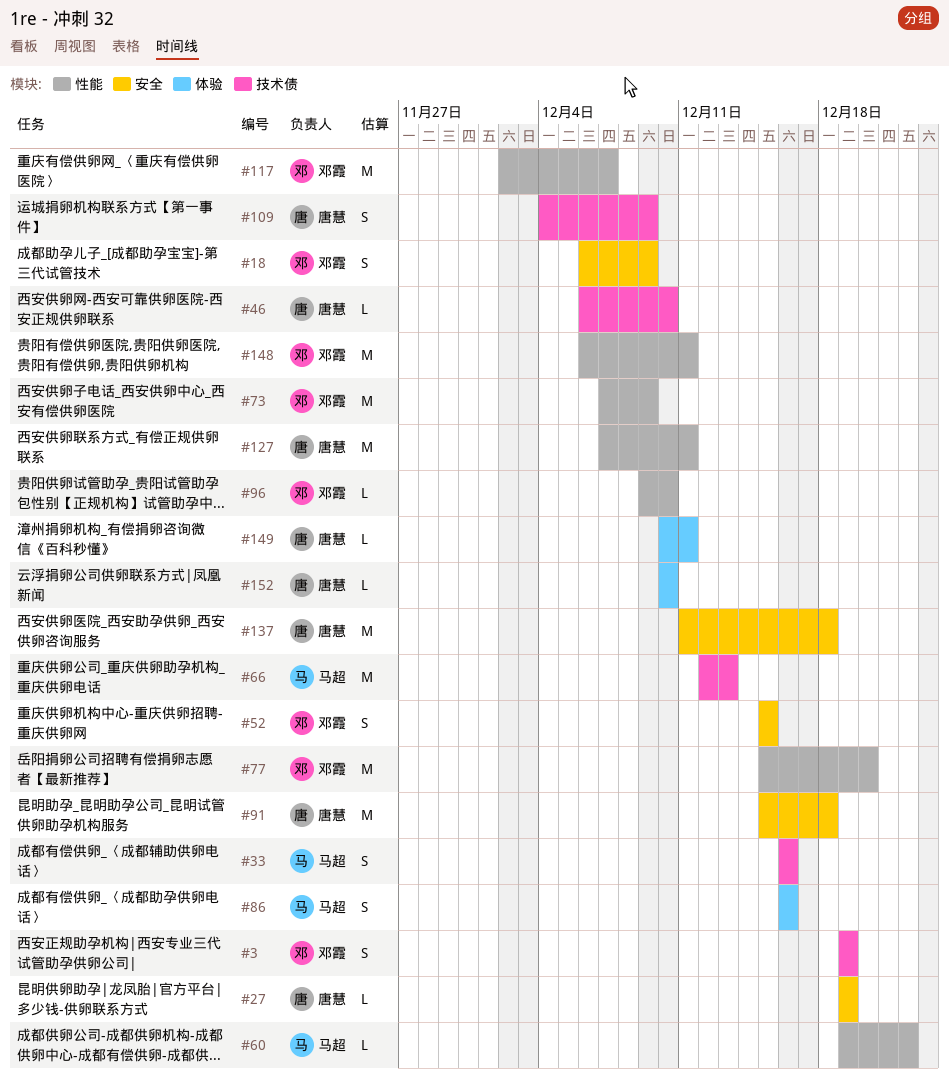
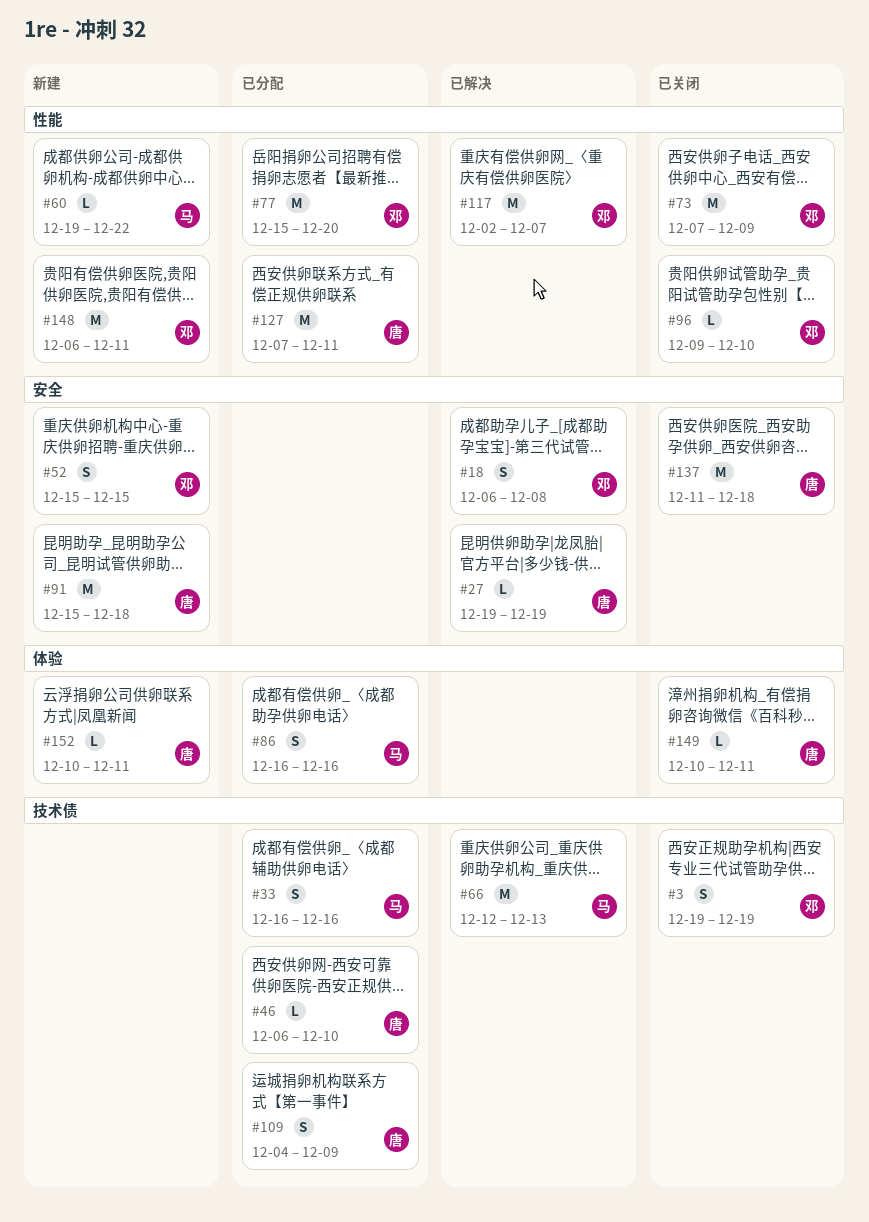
#18, due: Dec 9 -> Dec 8
#152, due: Dec 10 -> Dec 11

